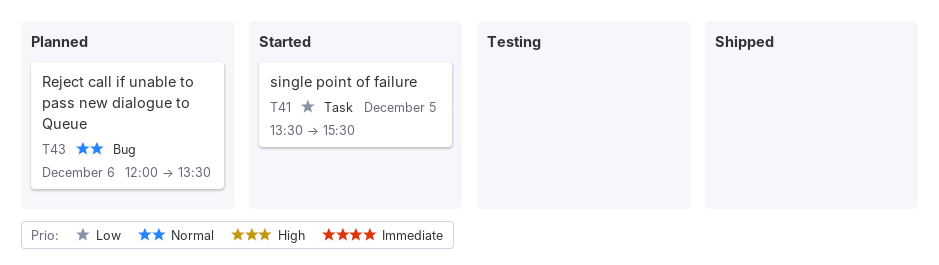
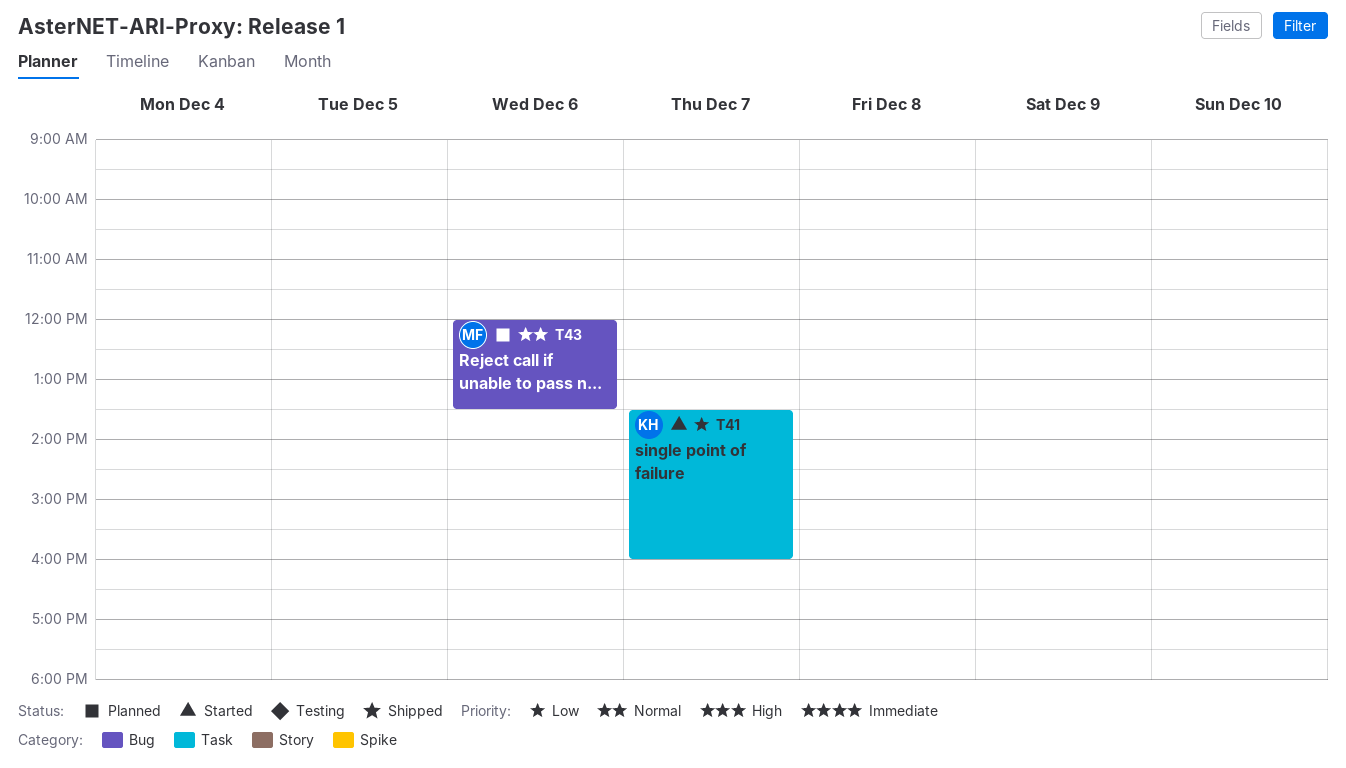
T41, day: Dec 5 -> Dec 7
T41, ends: 15:30 -> 16:00

